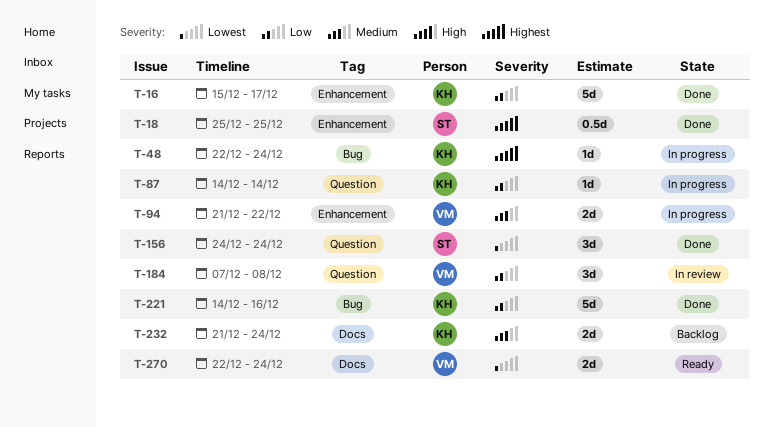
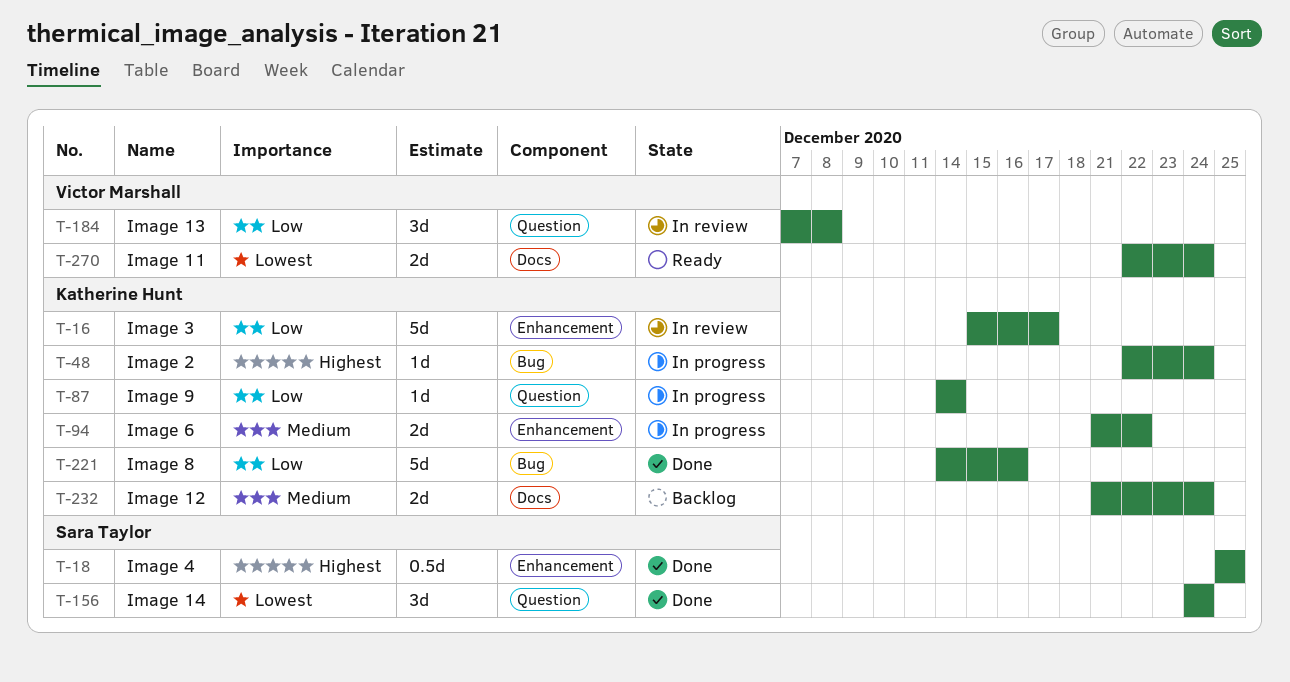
T-16, status: Done -> In review
T-94, owner: Victor Marshall -> Katherine Hunt

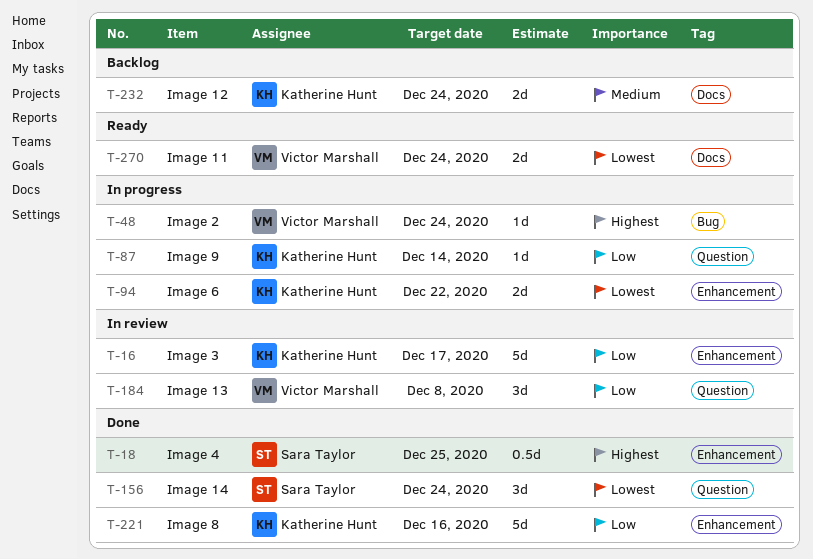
T-48, owner: Katherine Hunt -> Victor Marshall
T-94, priority: Medium -> Lowest
T-221, label: Bug -> Enhancement

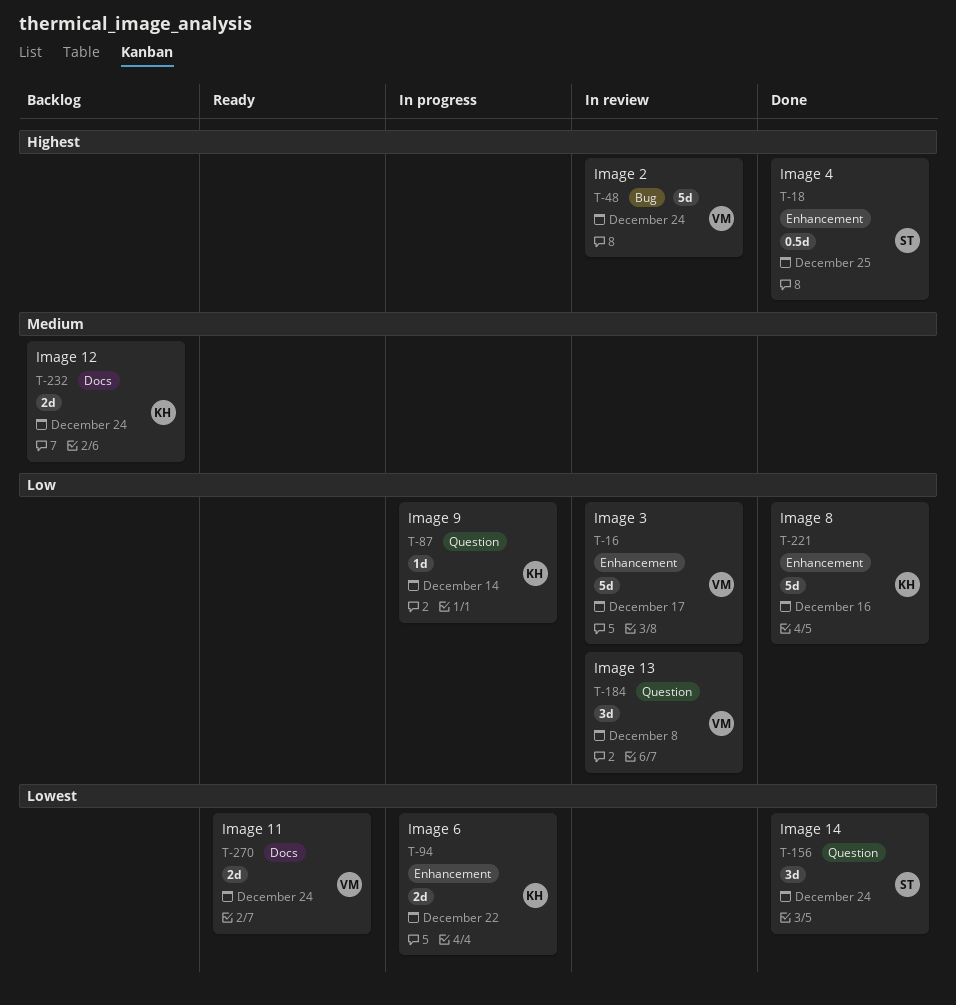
T-16, owner: Katherine Hunt -> Victor Marshall
T-48, status: In progress -> In review
T-48, estimate: 1d -> 5d

